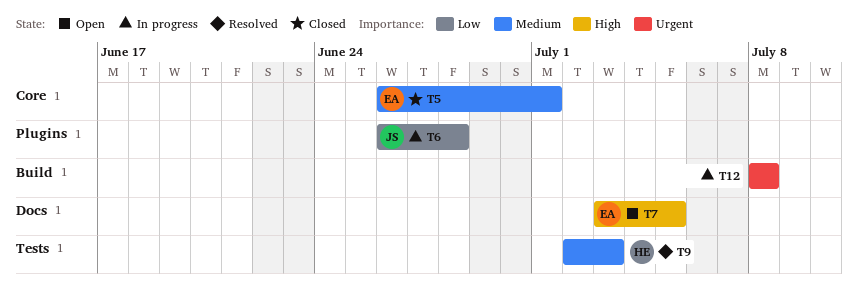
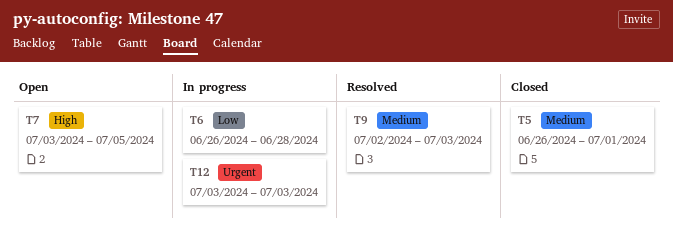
T12, start: Jul 8 -> Jul 3
T12, due: Jul 8 -> Jul 3

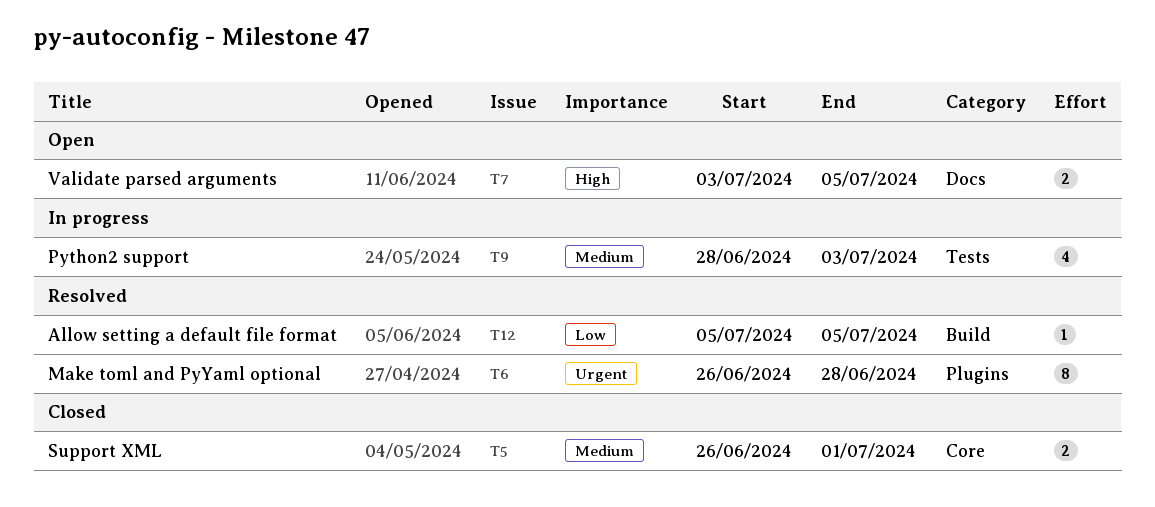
T6, status: In progress -> Resolved
T6, priority: Low -> Urgent
T9, status: Resolved -> In progress
T9, start: Jul 2 -> Jun 28
T12, status: In progress -> Resolved
T12, priority: Urgent -> Low
T12, start: Jul 3 -> Jul 5
T12, due: Jul 3 -> Jul 5

